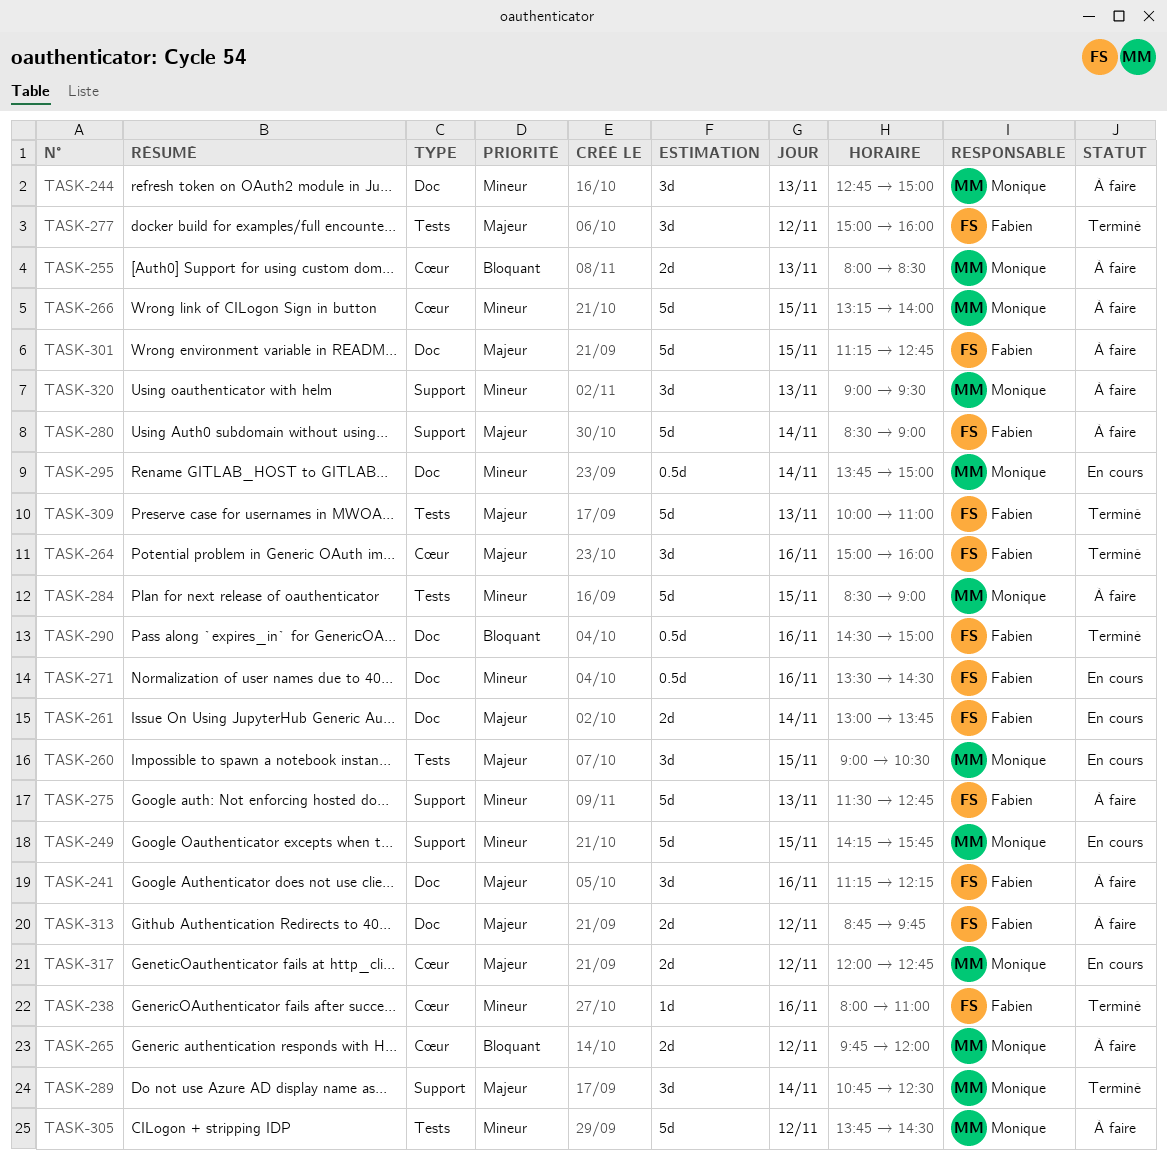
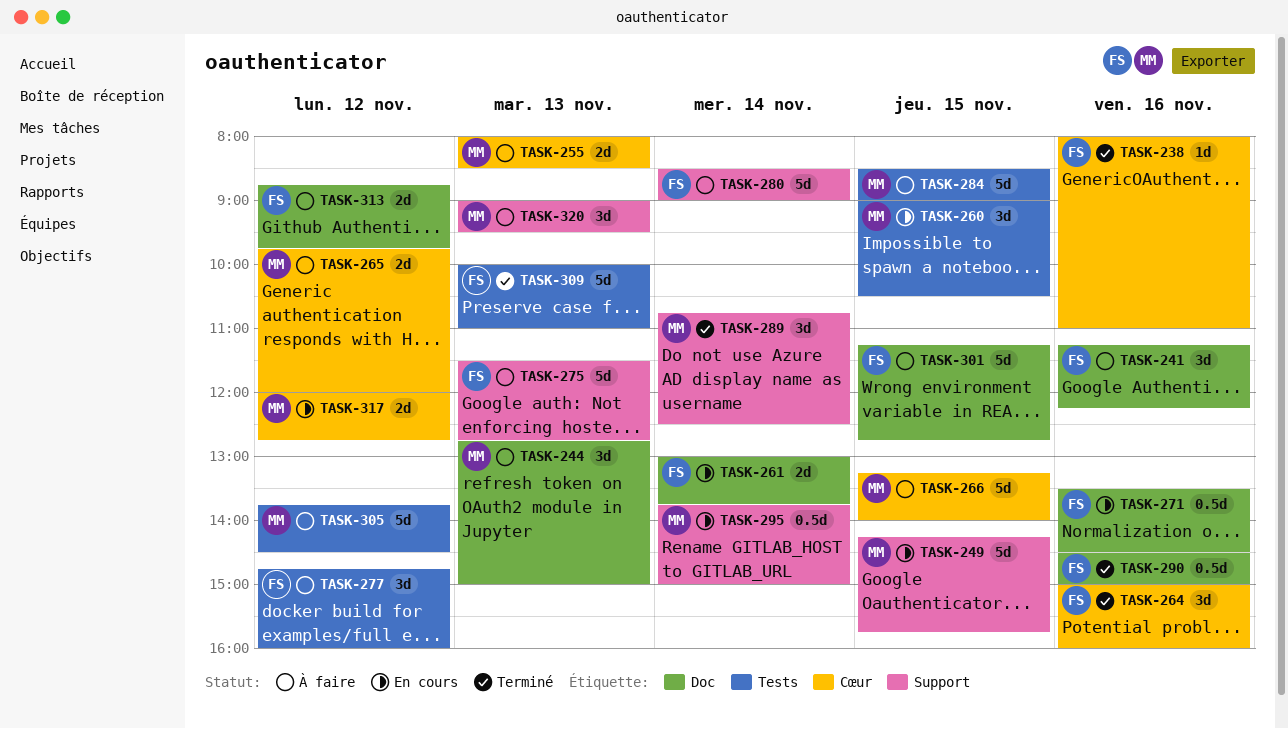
TASK-277, status: Terminé -> À faire
TASK-277, begins: 15:00 -> 14:45
TASK-295, label: Doc -> Support

